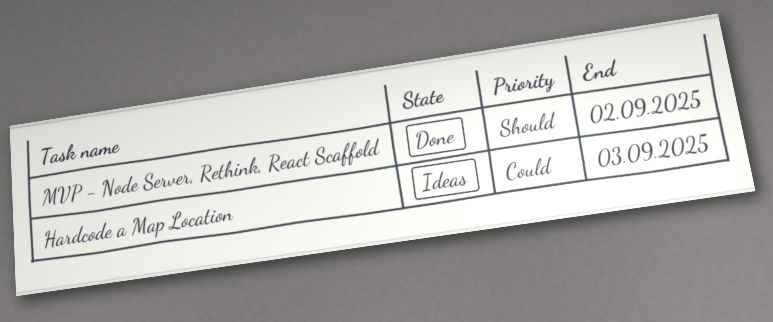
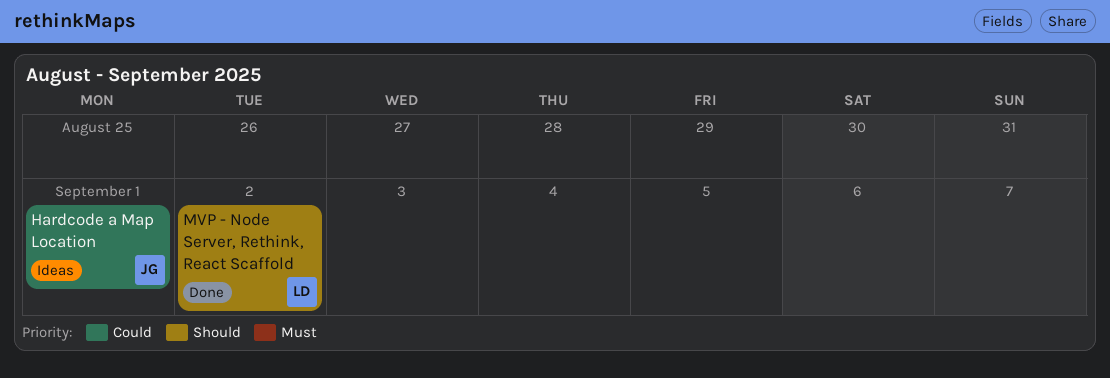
Hardcode a Map Location, due: Sep 3 -> Sep 1

